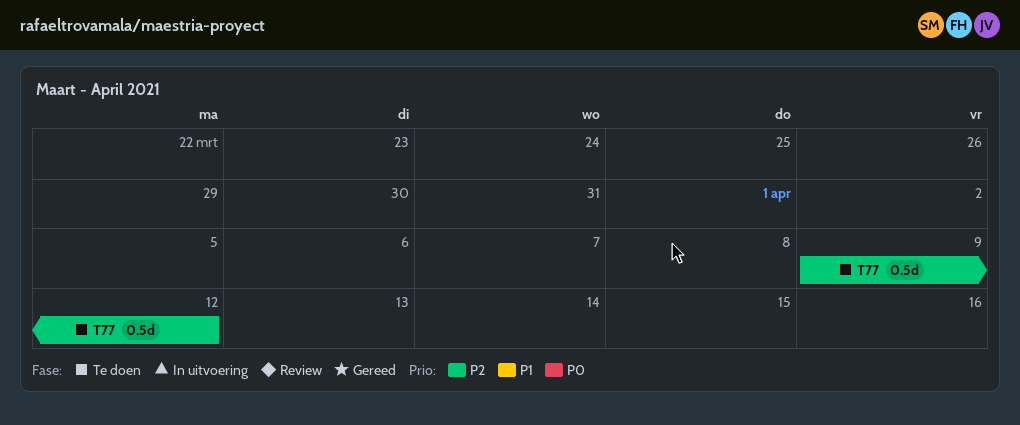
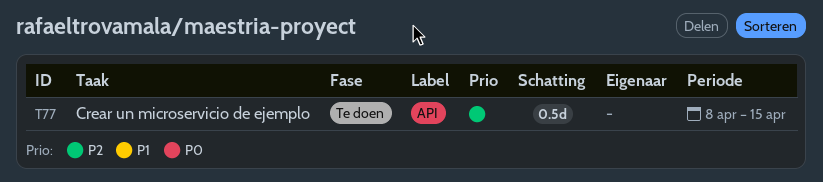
T77, start: Apr 9 -> Apr 8
T77, due: Apr 12 -> Apr 15

